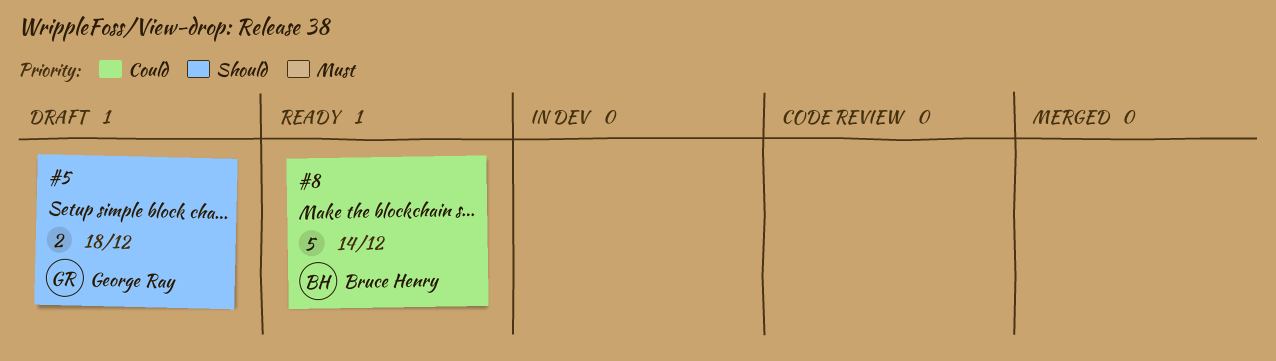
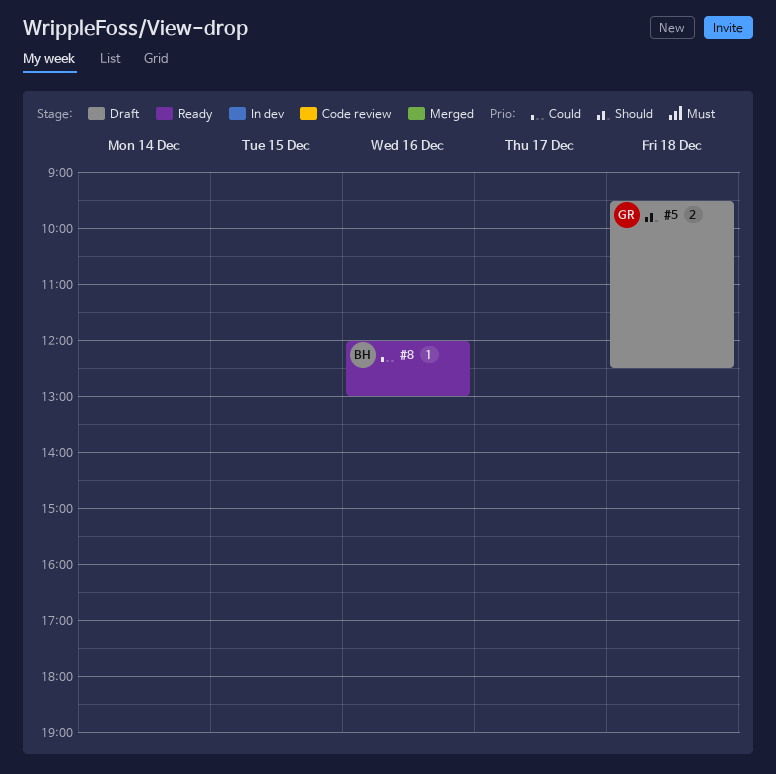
#8, estimate: 5 -> 1
#8, day: Dec 14 -> Dec 16

